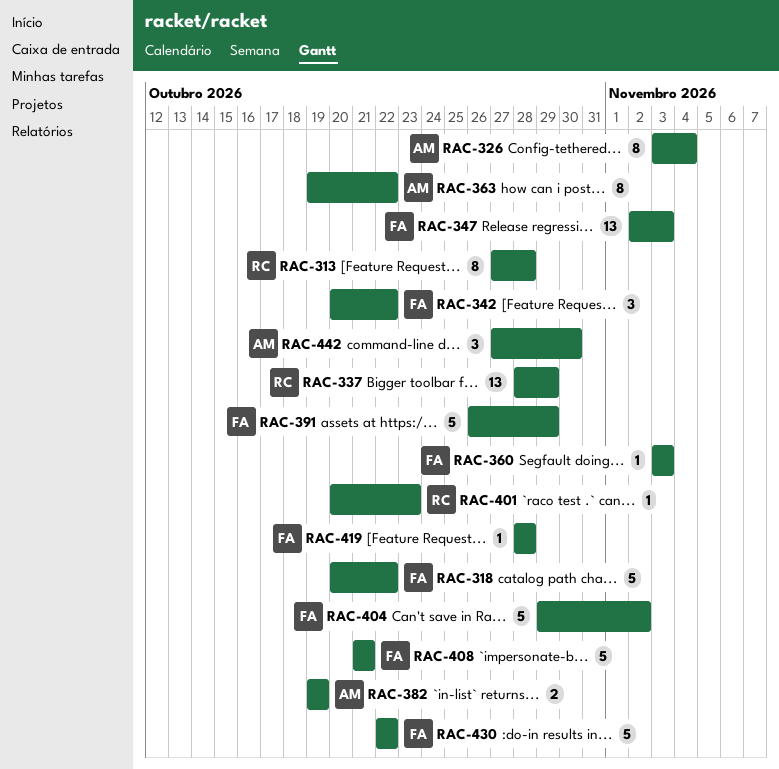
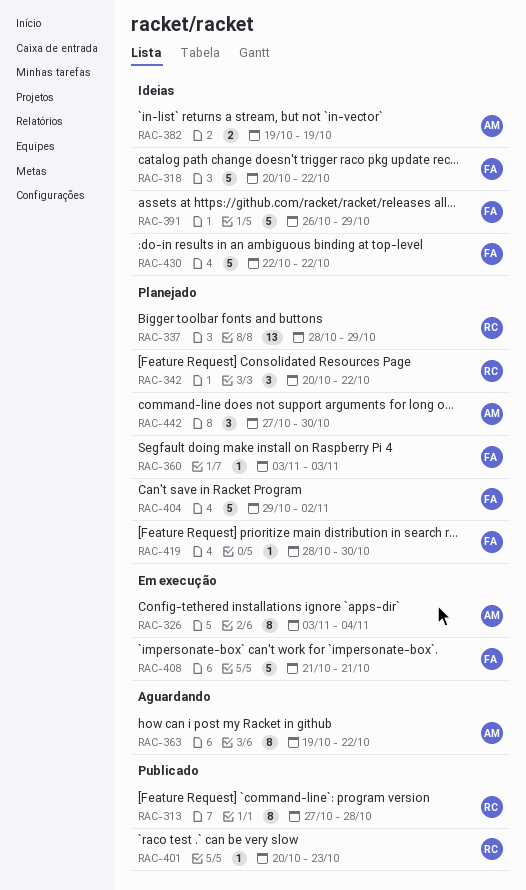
RAC-342, owner: FA -> RC
RAC-347: present -> none
RAC-419, due: Oct 28 -> Oct 30

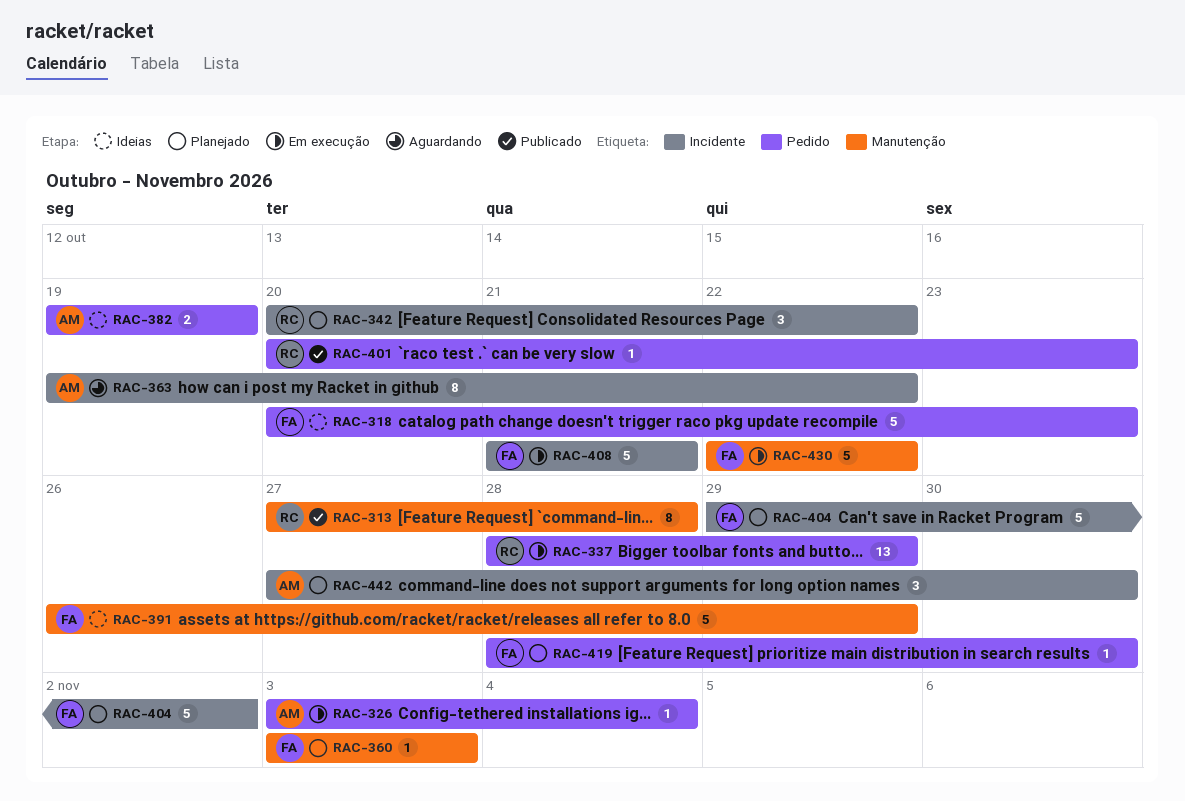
RAC-318, due: Oct 22 -> Oct 23
RAC-326, estimate: 8 -> 1
RAC-337, status: Planejado -> Em execução
RAC-430, status: Ideias -> Em execução

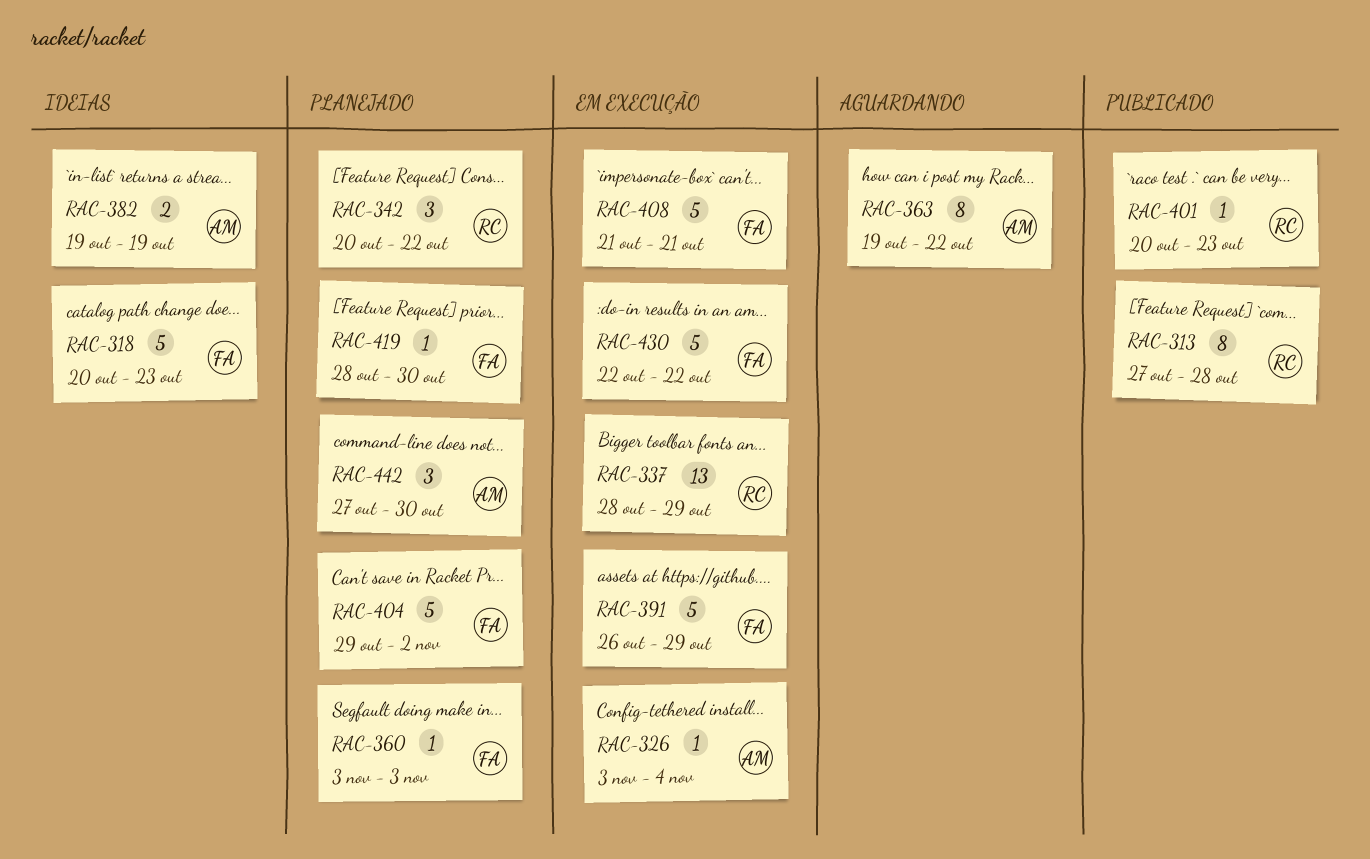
RAC-391, status: Ideias -> Em execução

